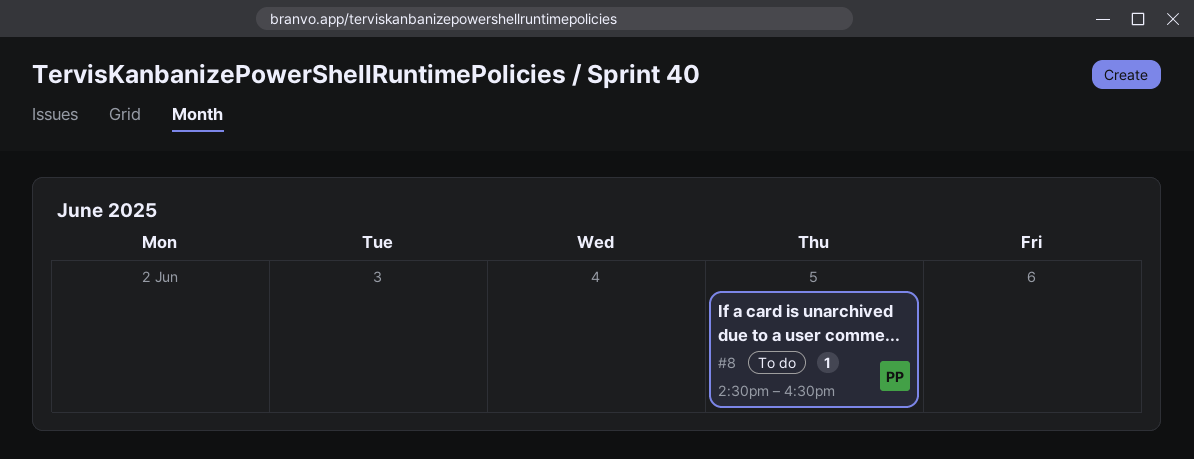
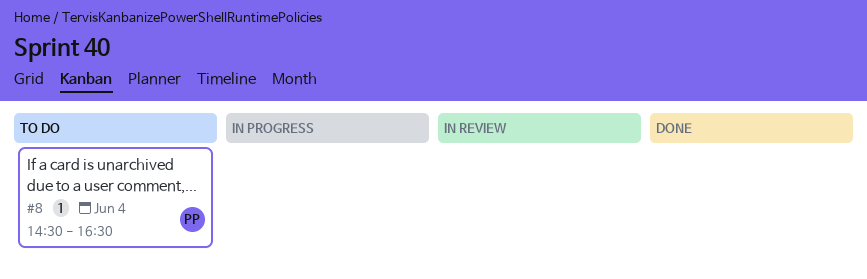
#8, day: Jun 5 -> Jun 4

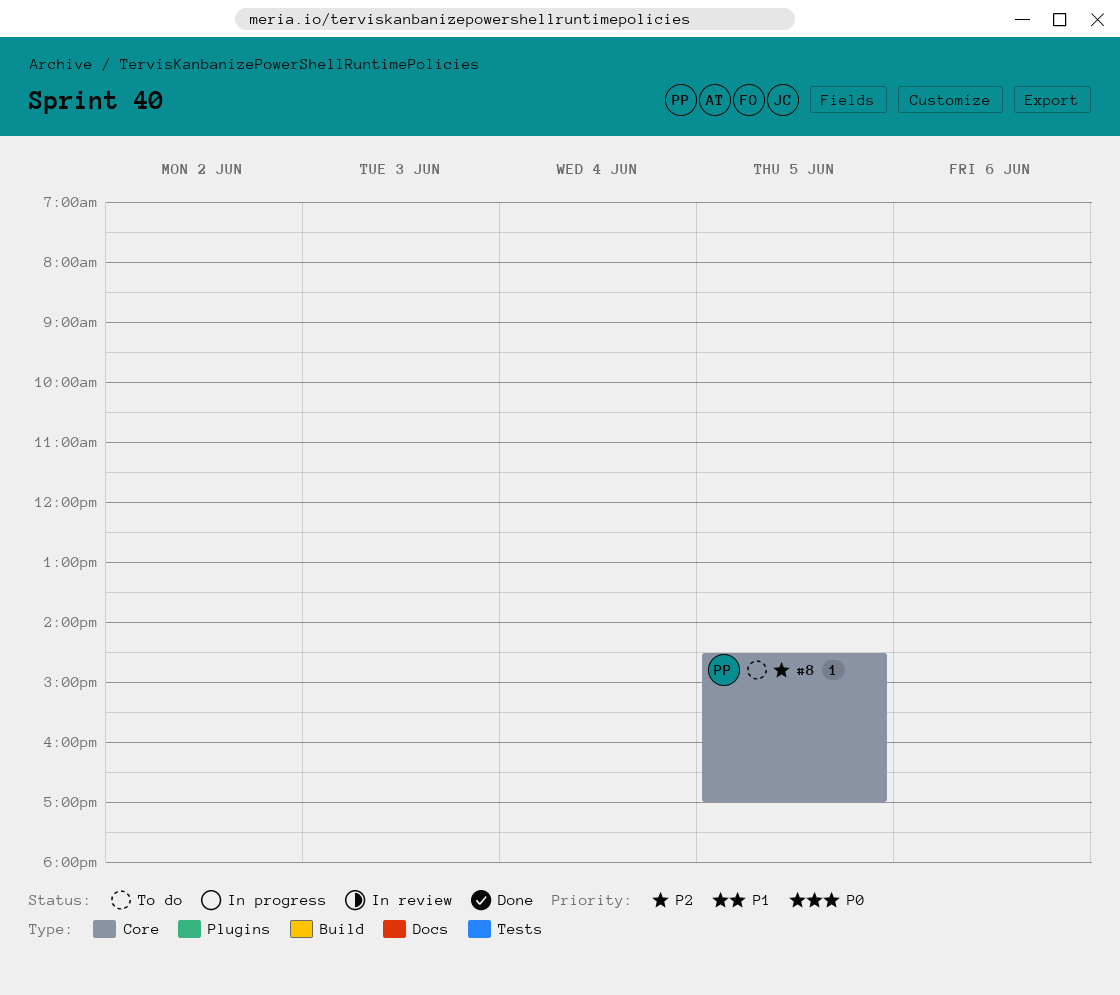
#8, day: Jun 4 -> Jun 5
#8, ends: 16:30 -> 17:00

